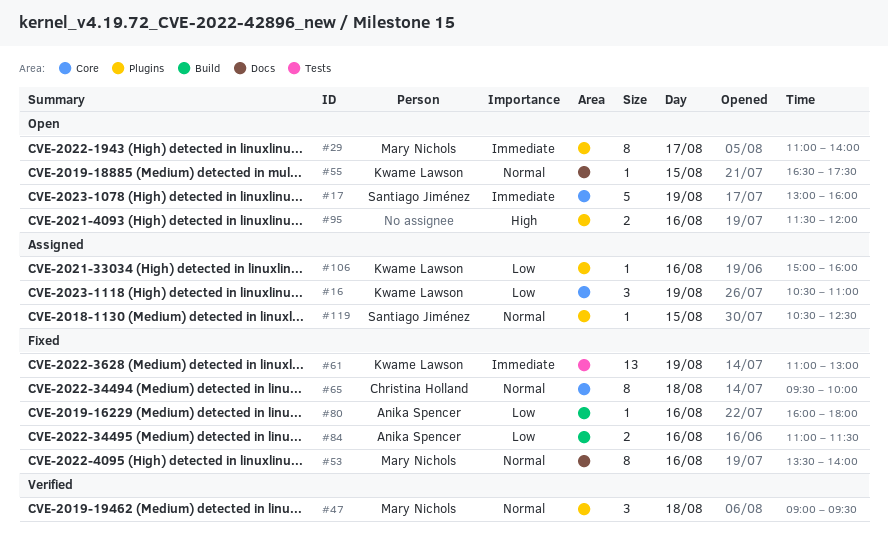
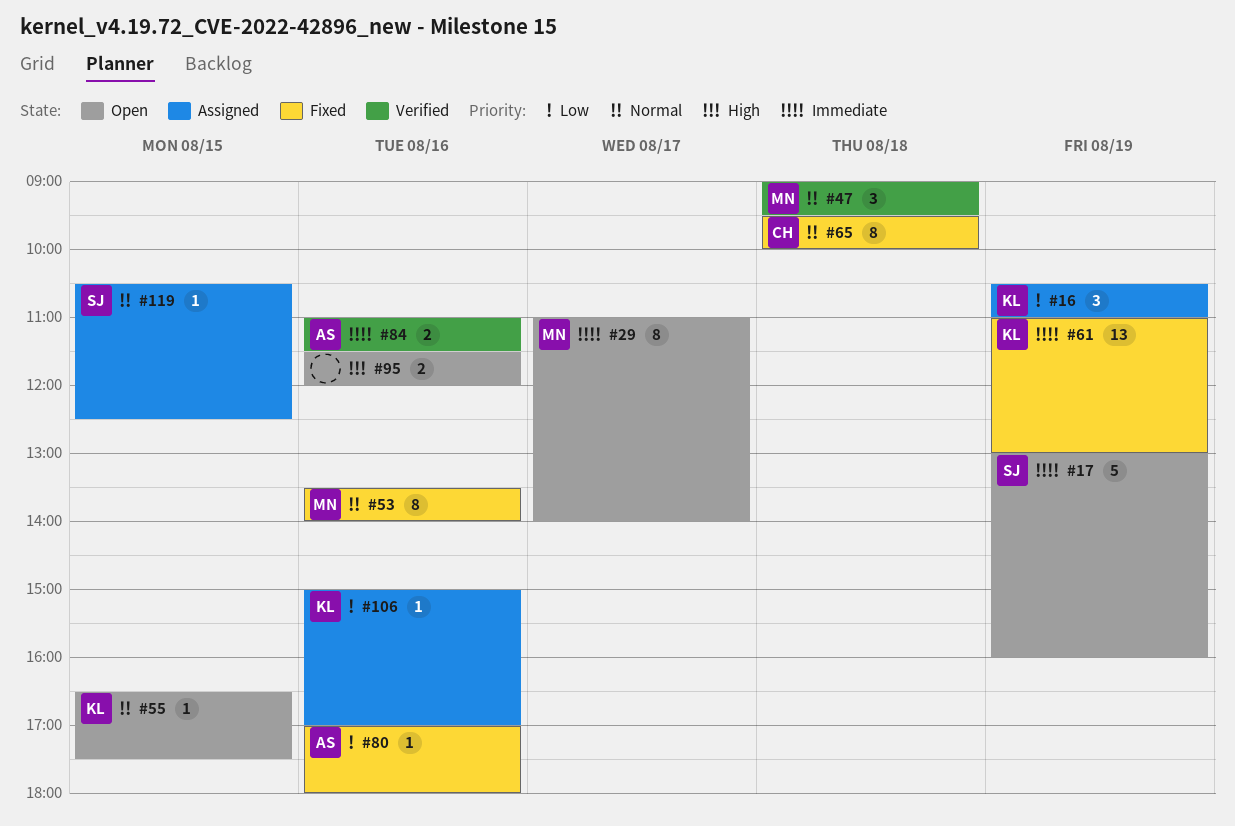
#80, begins: 16:00 -> 17:00
#84, status: Fixed -> Verified
#84, priority: Low -> Immediate
#106, ends: 16:00 -> 17:00

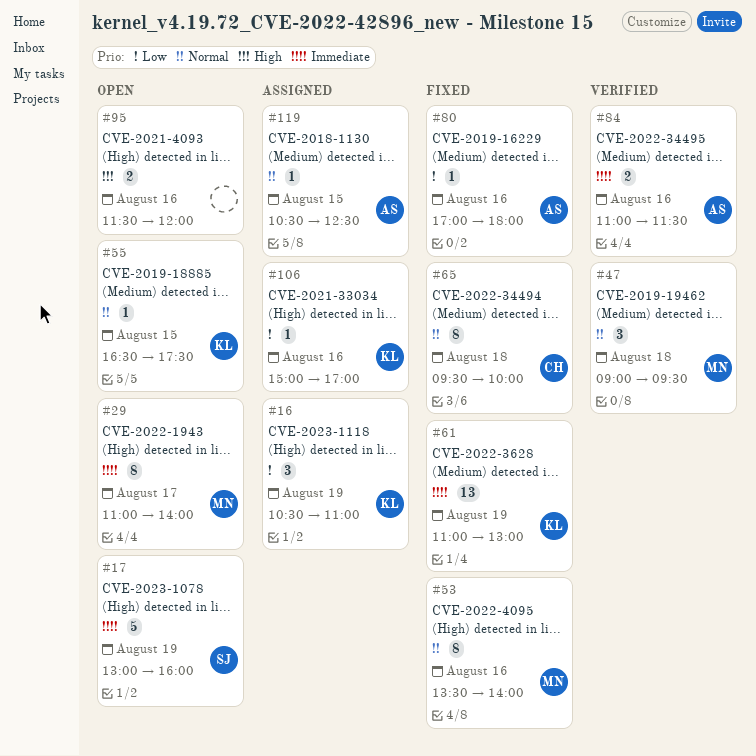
#119, owner: SJ -> AS

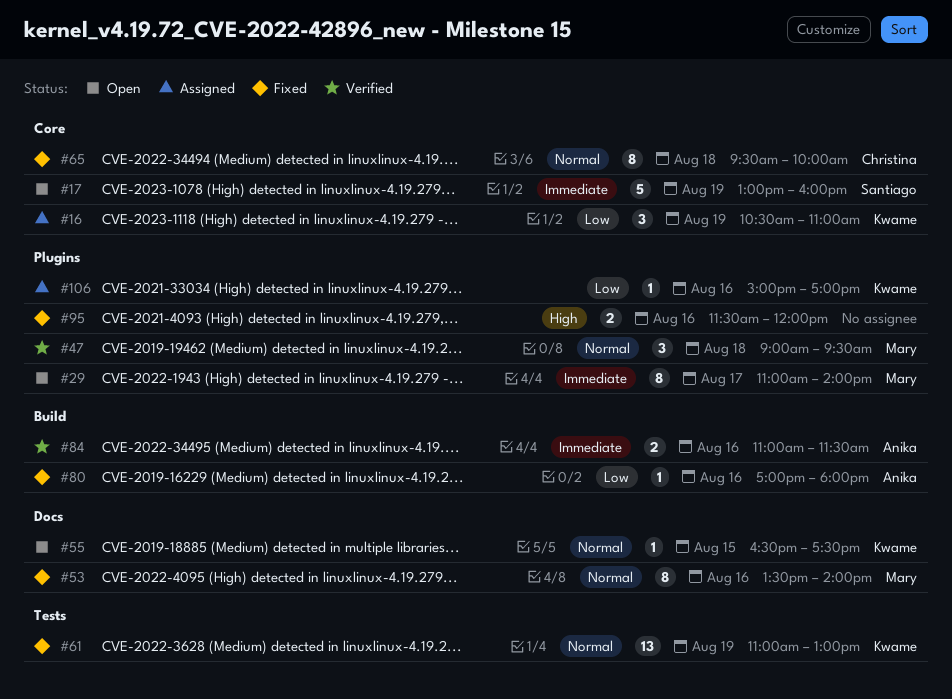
#61, priority: Immediate -> Normal
#95, status: Open -> Fixed
#119: present -> none

